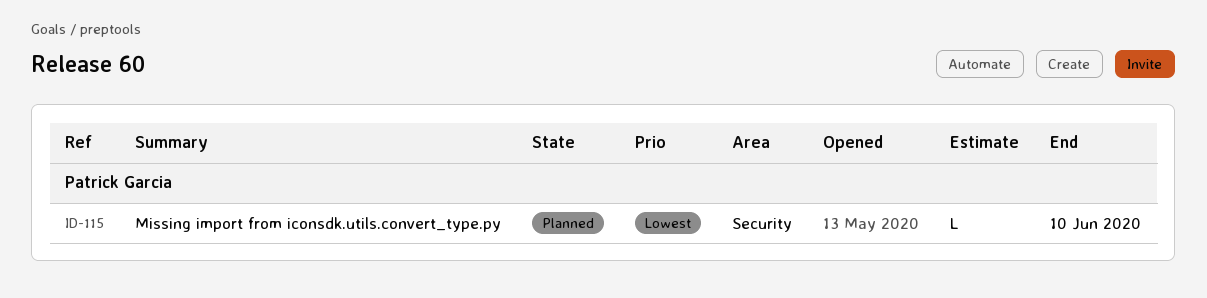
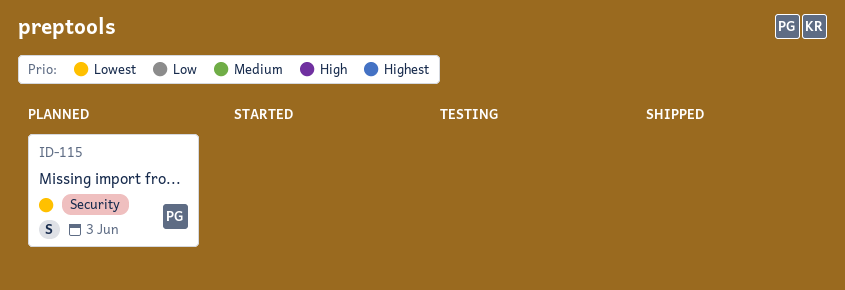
ID-115, estimate: L -> S
ID-115, due: Jun 10 -> Jun 3

